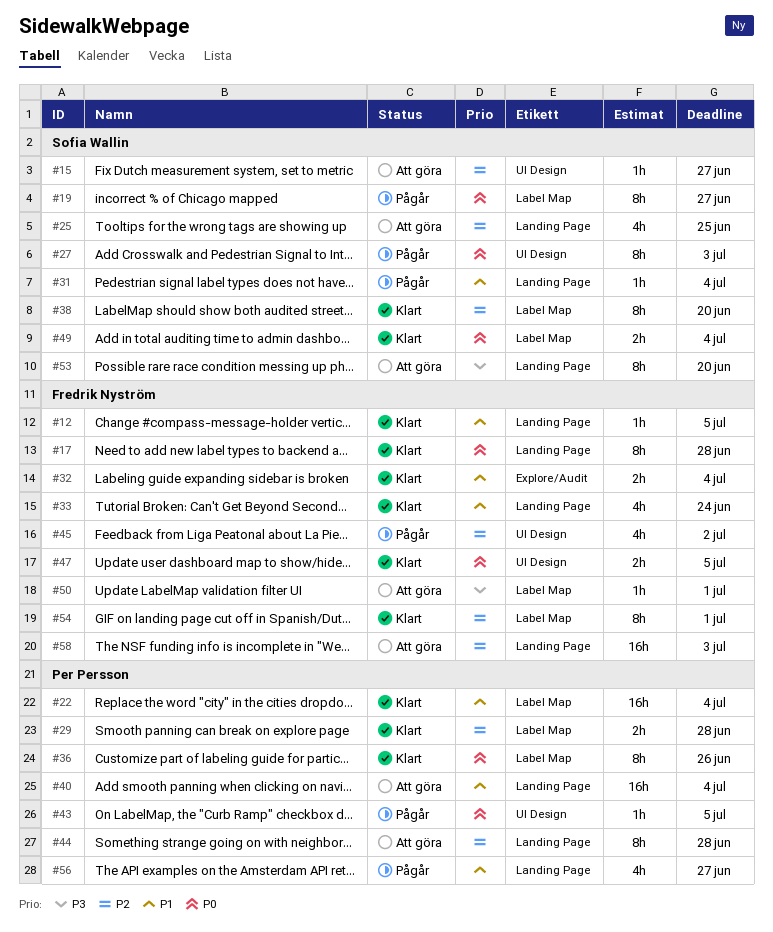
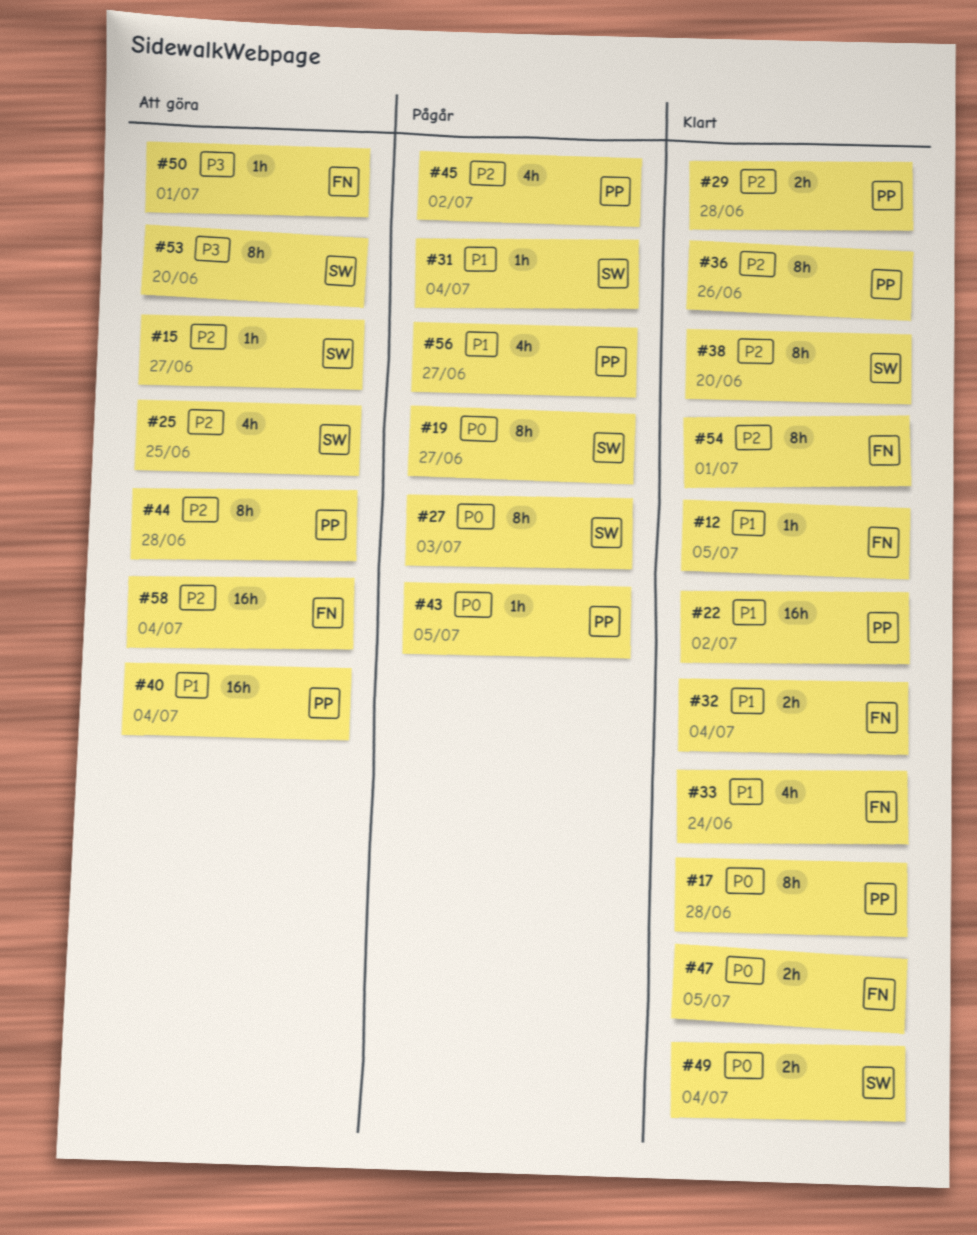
#17, owner: Fredrik Nyström -> Per Persson
#22, due: Jul 4 -> Jul 2
#36, priority: P0 -> P2
#45, owner: Fredrik Nyström -> Per Persson
#58, due: Jul 3 -> Jul 4

